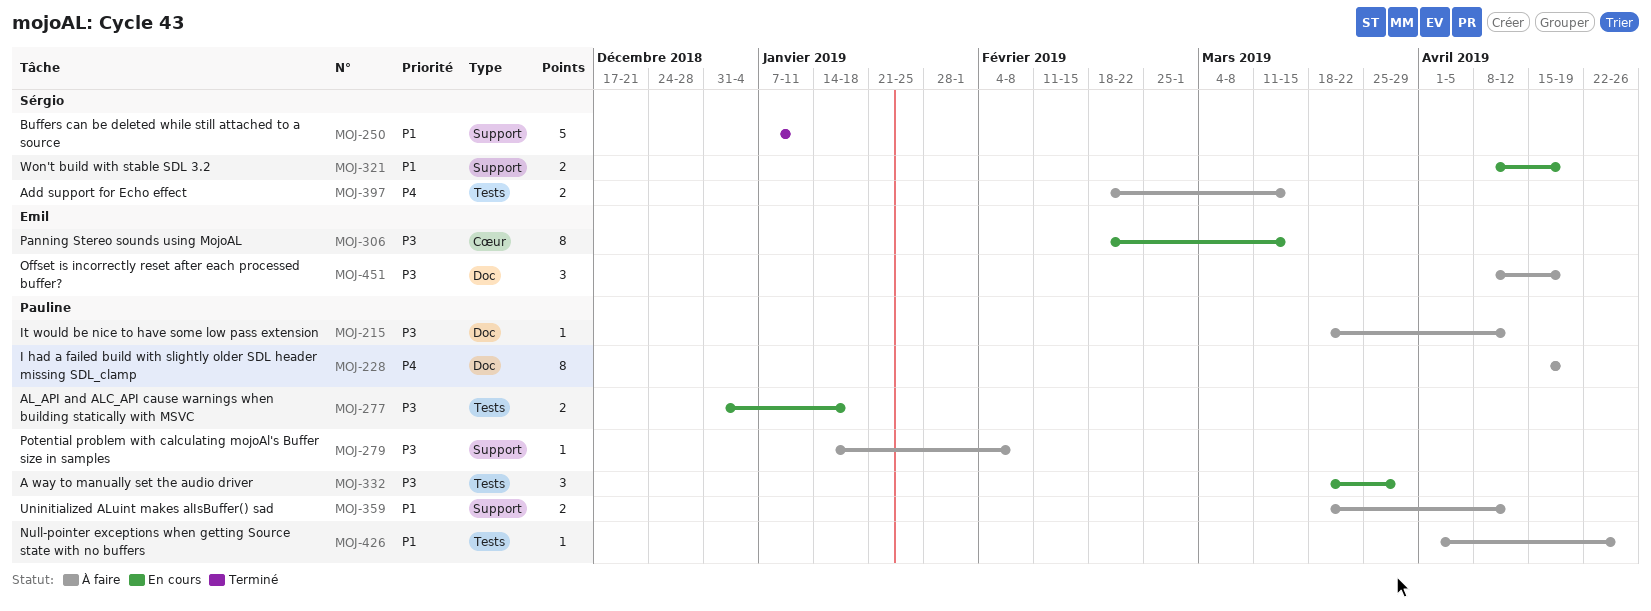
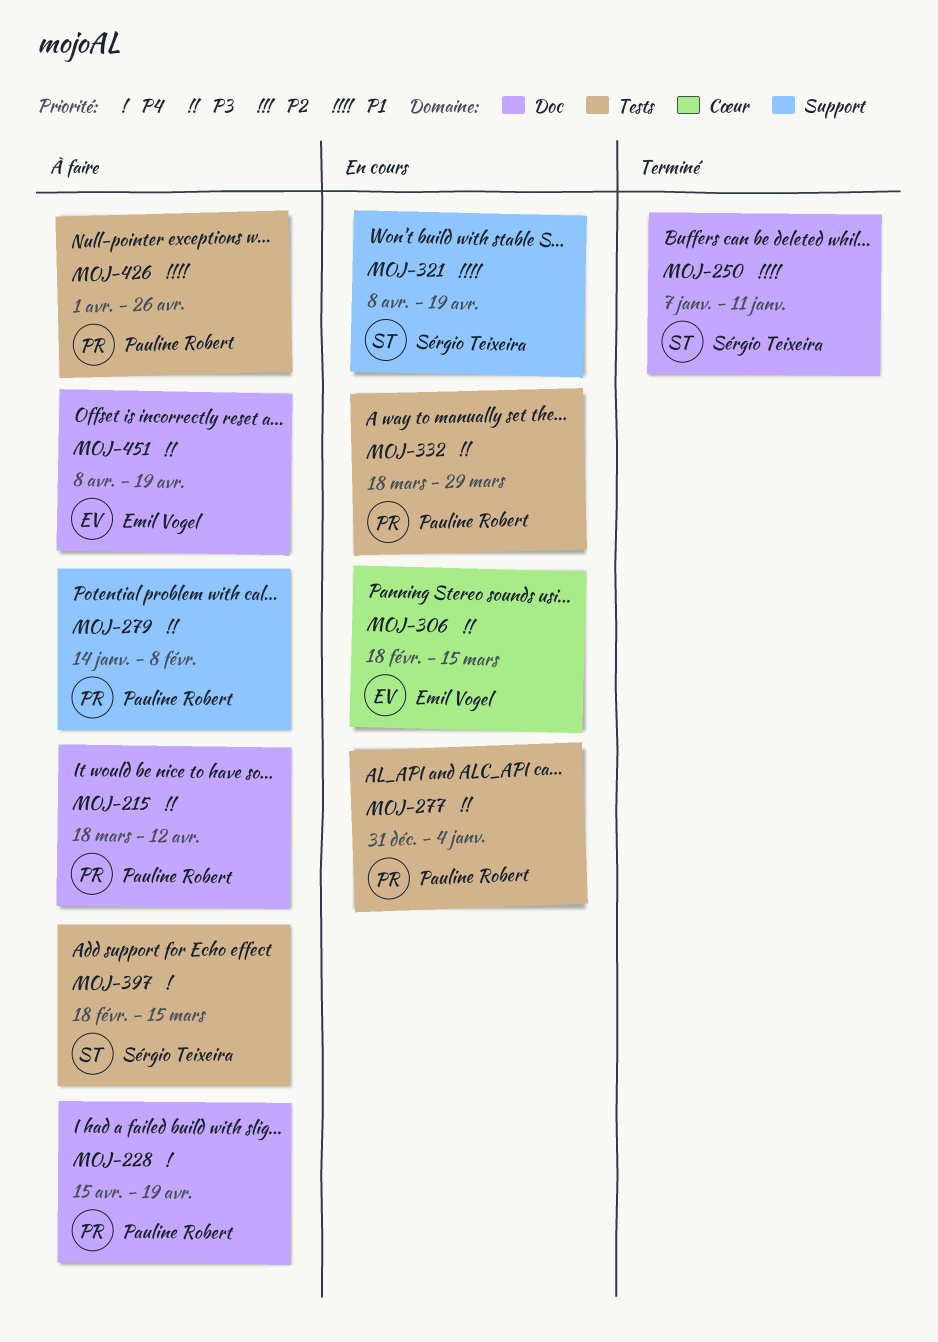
MOJ-250, label: Support -> Doc
MOJ-277, due: Jan 18 -> Jan 4
MOJ-359: present -> none

